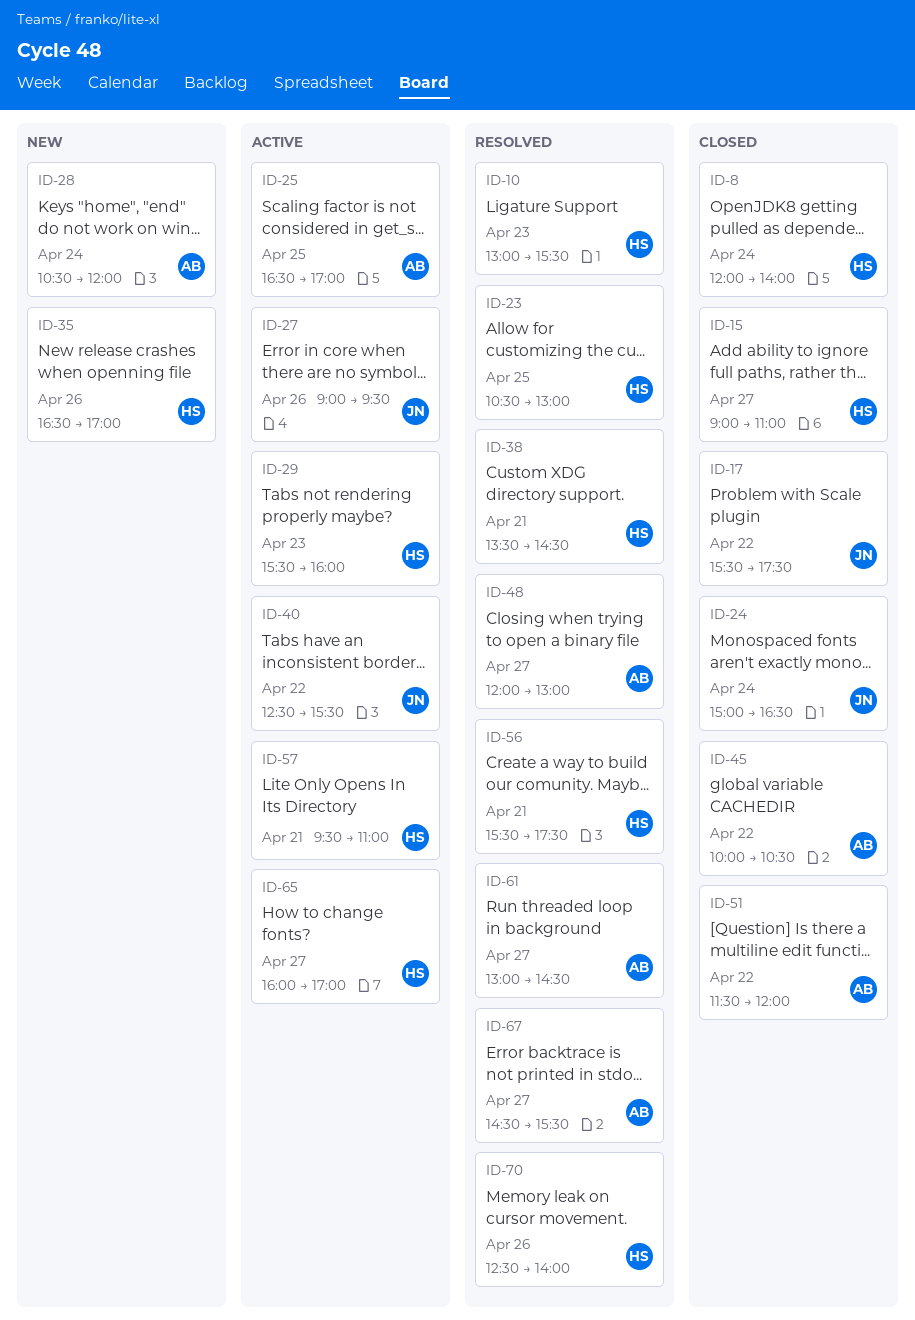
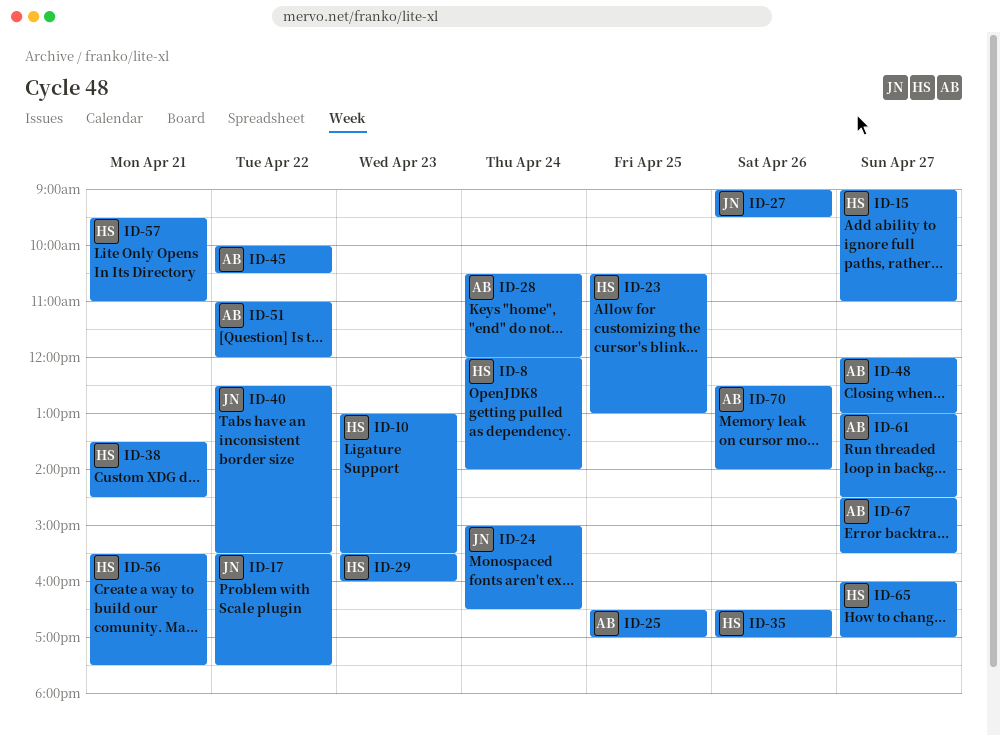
ID-51, begins: 11:30 -> 11:00
ID-70, owner: HS -> AB

